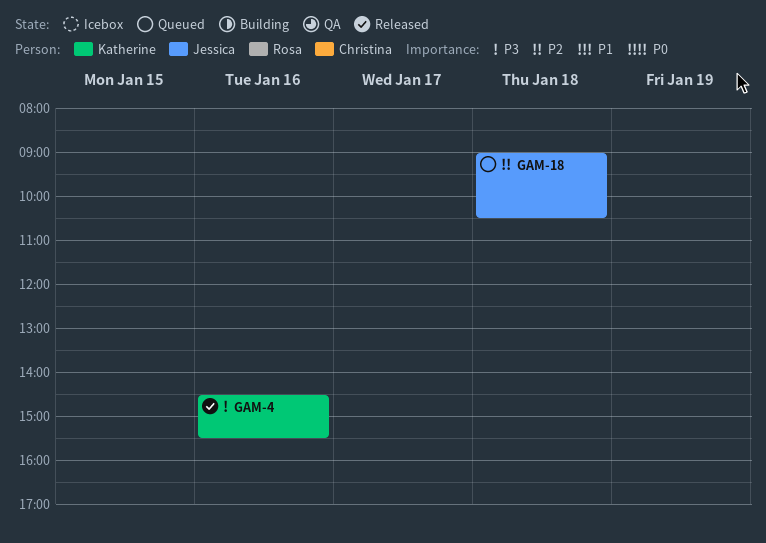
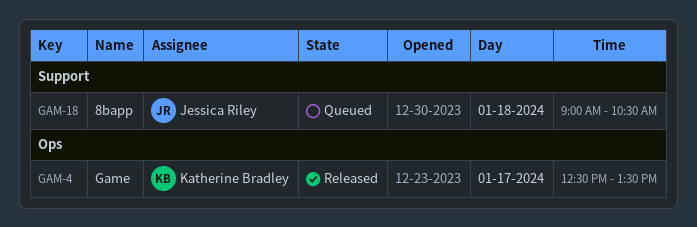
GAM-4, day: Jan 16 -> Jan 17
GAM-4, begins: 14:30 -> 12:30
GAM-4, ends: 15:30 -> 13:30

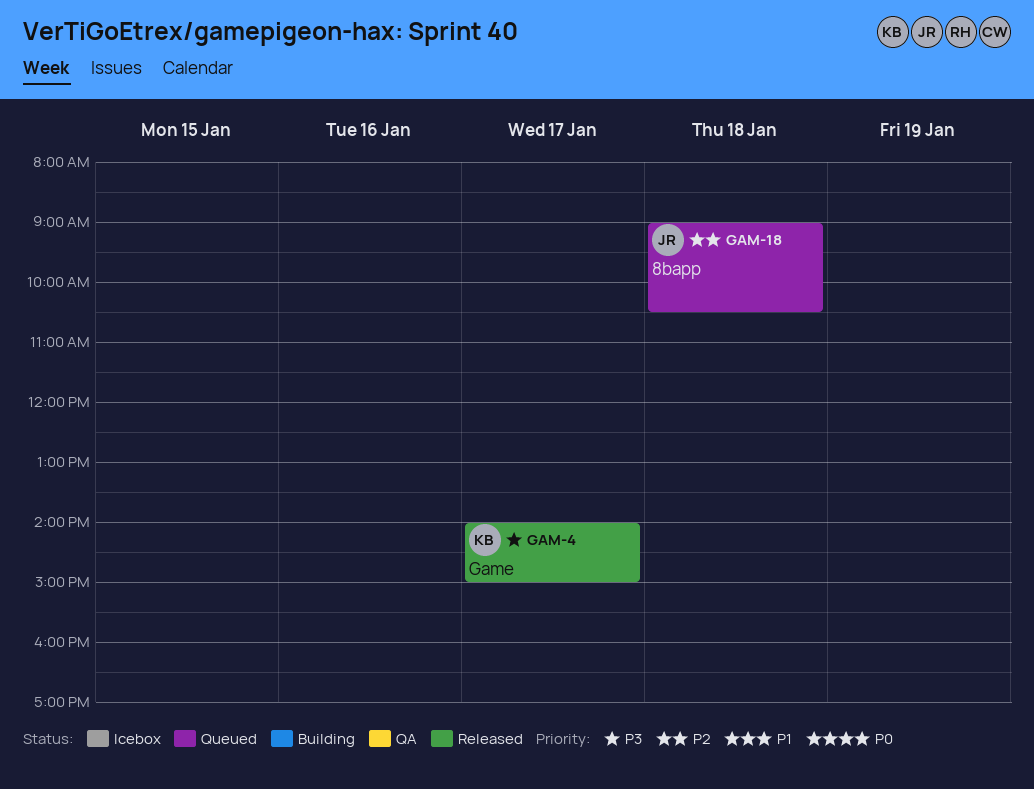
GAM-4, begins: 12:30 -> 14:00
GAM-4, ends: 13:30 -> 15:00

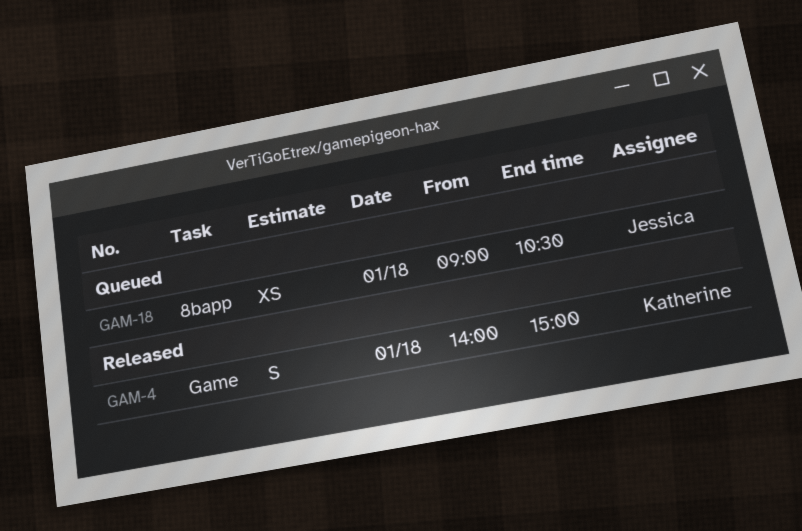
GAM-4, day: Jan 17 -> Jan 18

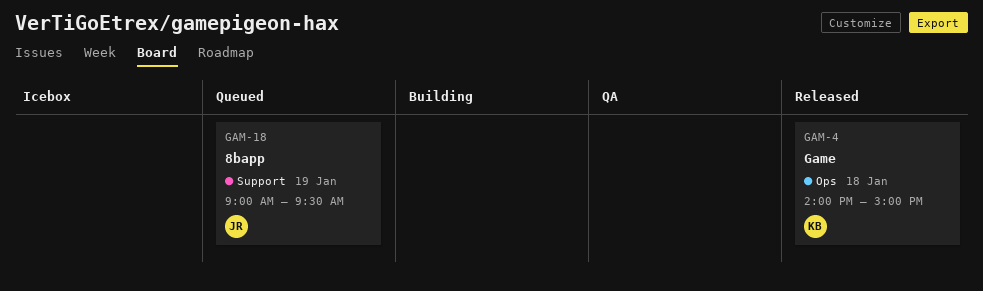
GAM-18, day: Jan 18 -> Jan 19
GAM-18, ends: 10:30 -> 09:30

